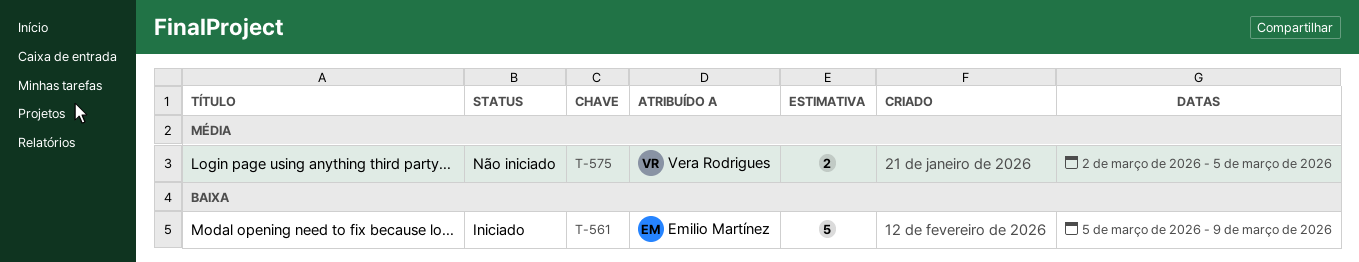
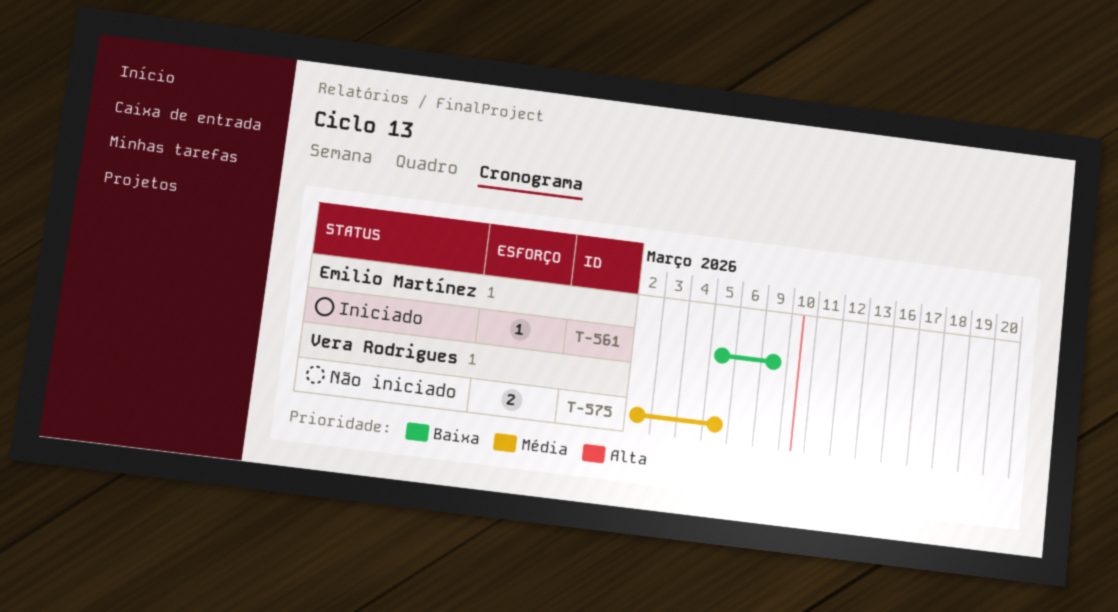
T-561, estimate: 5 -> 1

